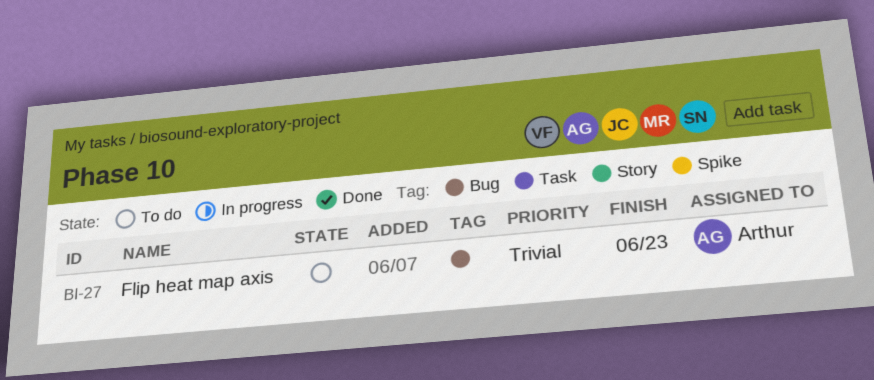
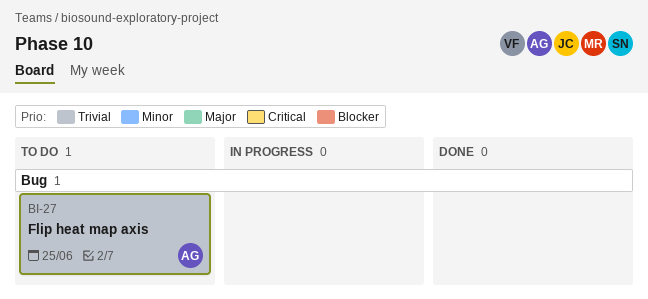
BI-27, due: Jun 23 -> Jun 25

